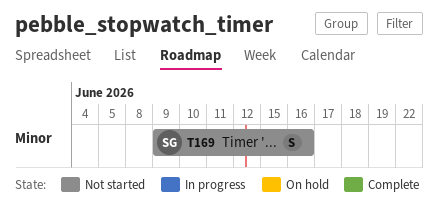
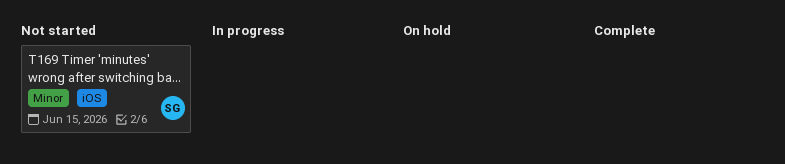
T169, due: Jun 16 -> Jun 15

